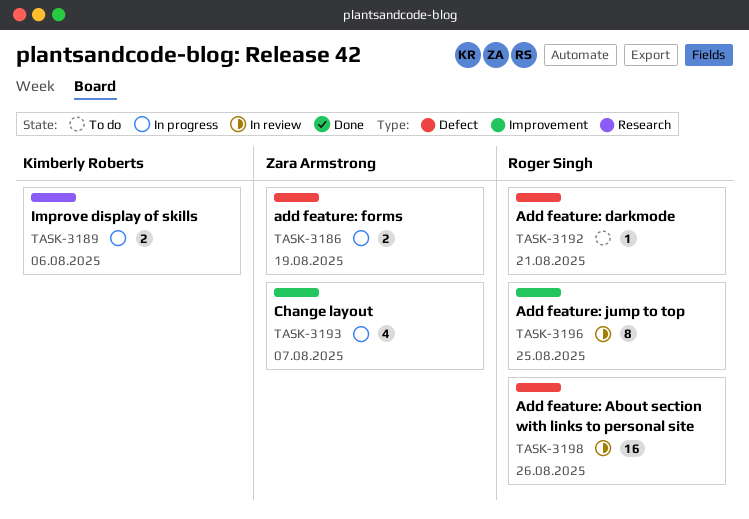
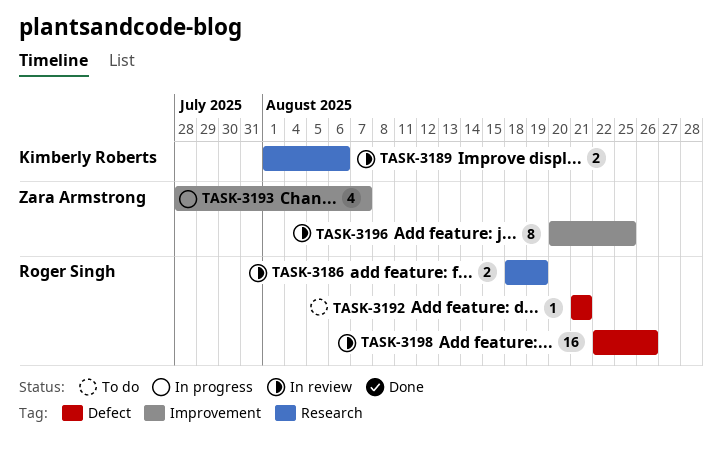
TASK-3186, status: In progress -> In review
TASK-3186, owner: Zara Armstrong -> Roger Singh
TASK-3186, label: Defect -> Research
TASK-3189, status: In progress -> In review
TASK-3196, owner: Roger Singh -> Zara Armstrong

